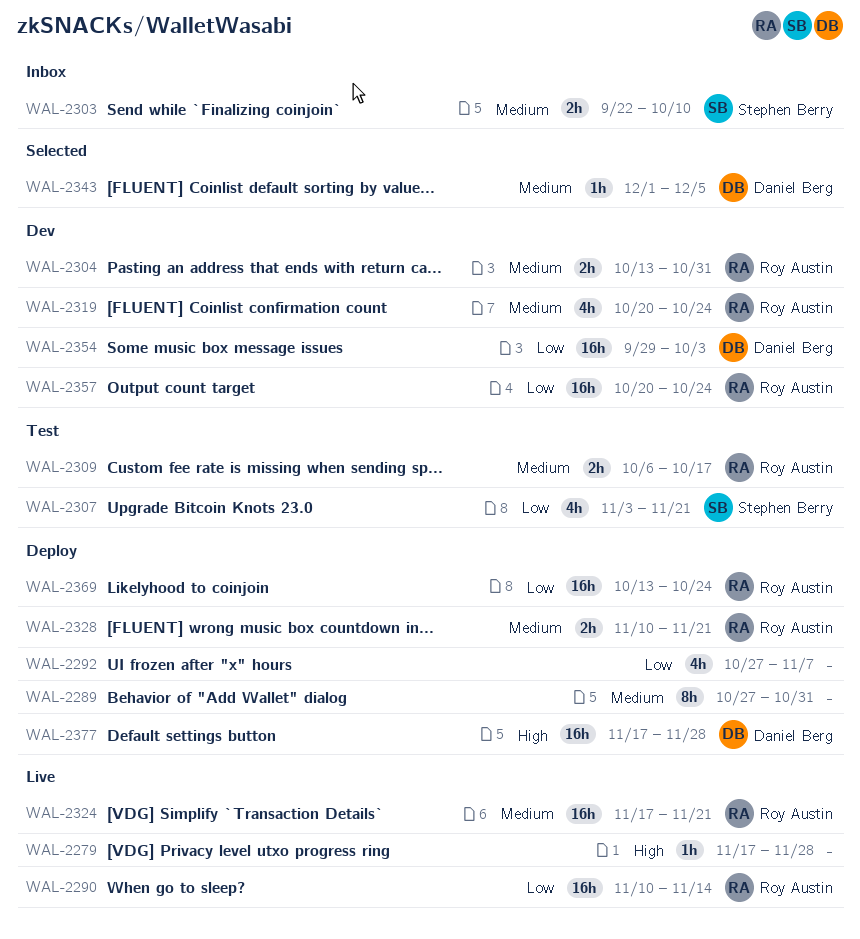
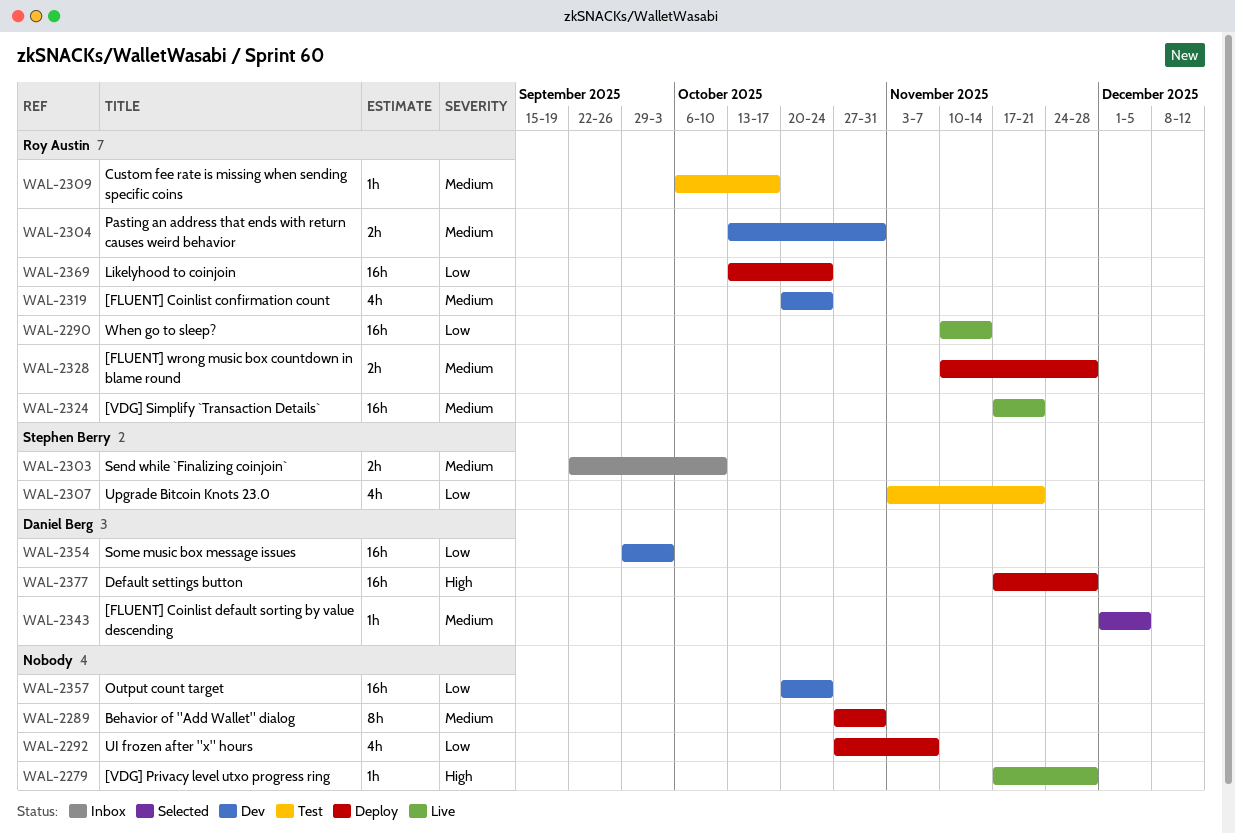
WAL-2309, estimate: 2h -> 1h
WAL-2328, due: Nov 21 -> Nov 28
WAL-2357, owner: Roy Austin -> none

